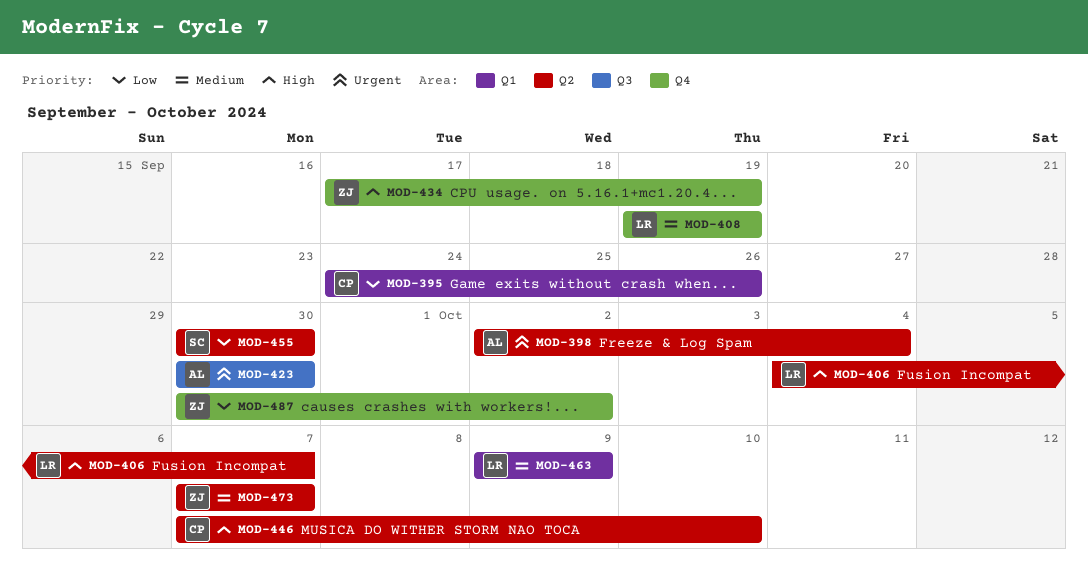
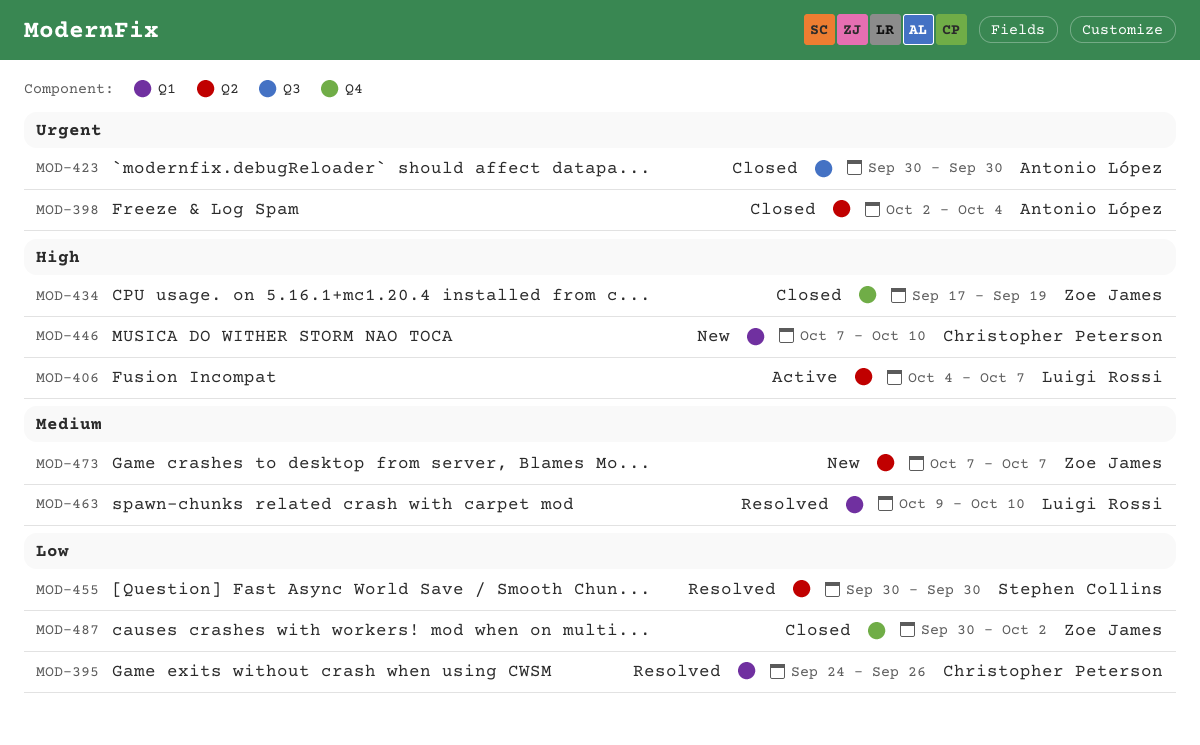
MOD-408: present -> none
MOD-446, label: Q2 -> Q1
MOD-463, due: Oct 9 -> Oct 10

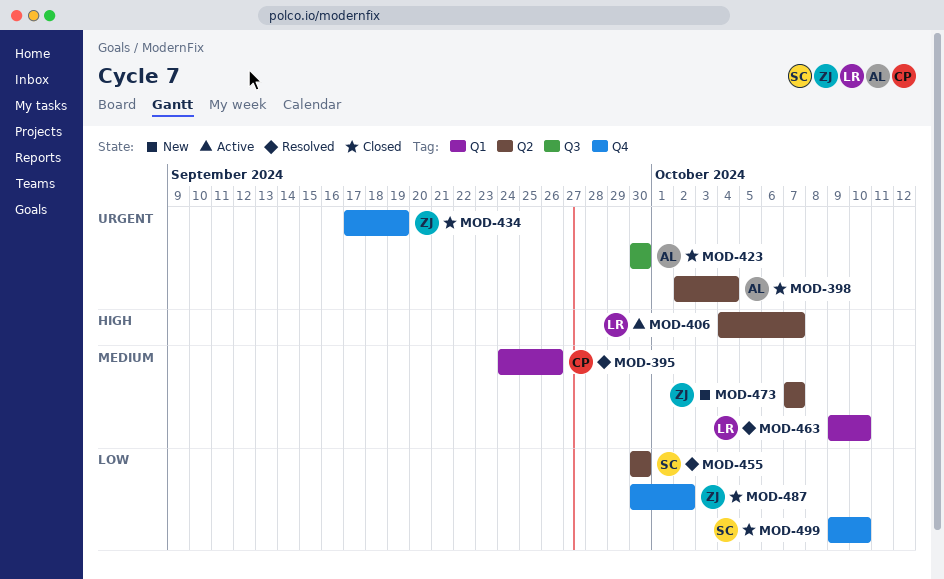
MOD-395, priority: Low -> Medium
MOD-434, priority: High -> Urgent
MOD-446: present -> none
MOD-499: none -> present

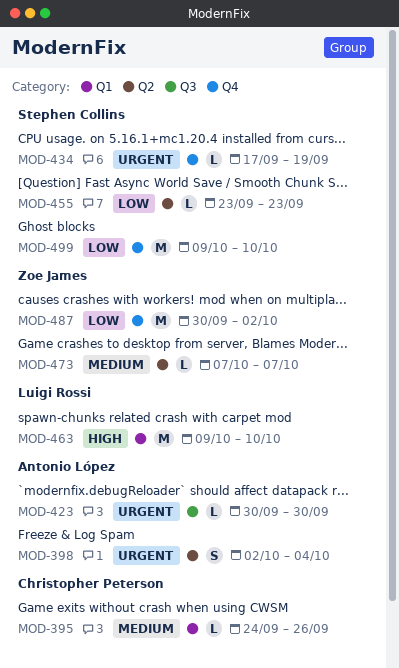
MOD-406: present -> none
MOD-434, owner: Zoe James -> Stephen Collins
MOD-455, start: Sep 30 -> Sep 23
MOD-455, due: Sep 30 -> Sep 23
MOD-463, priority: Medium -> High

